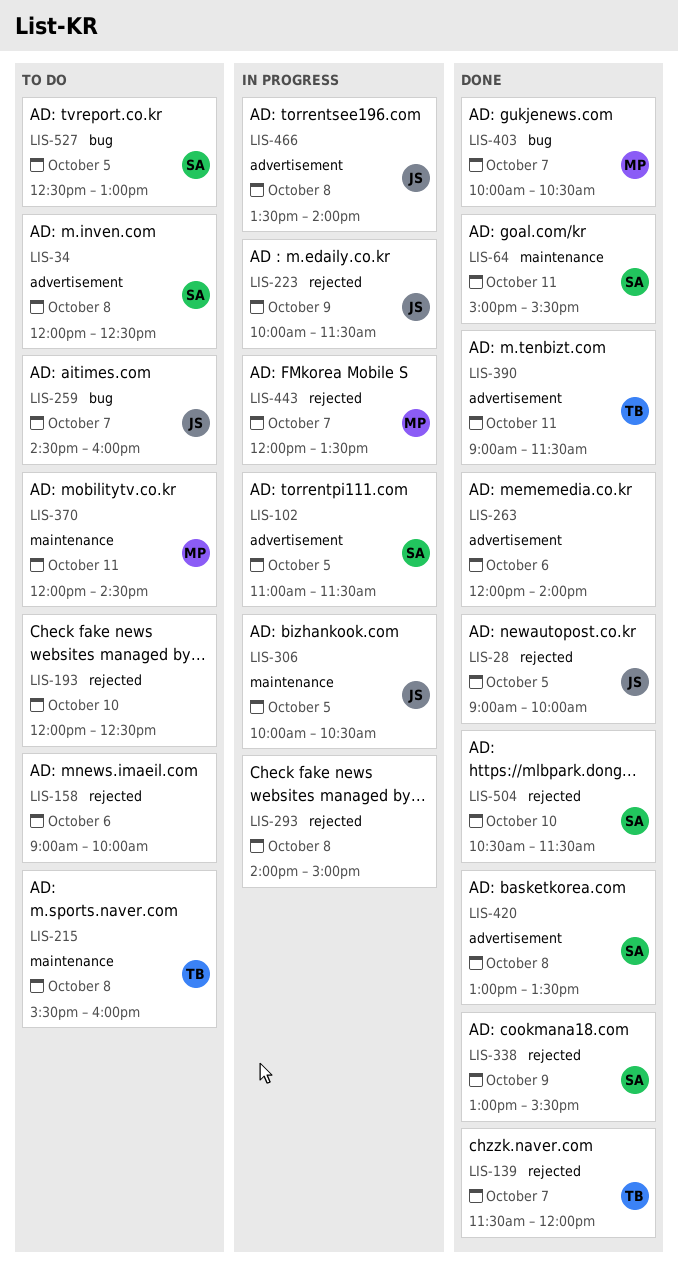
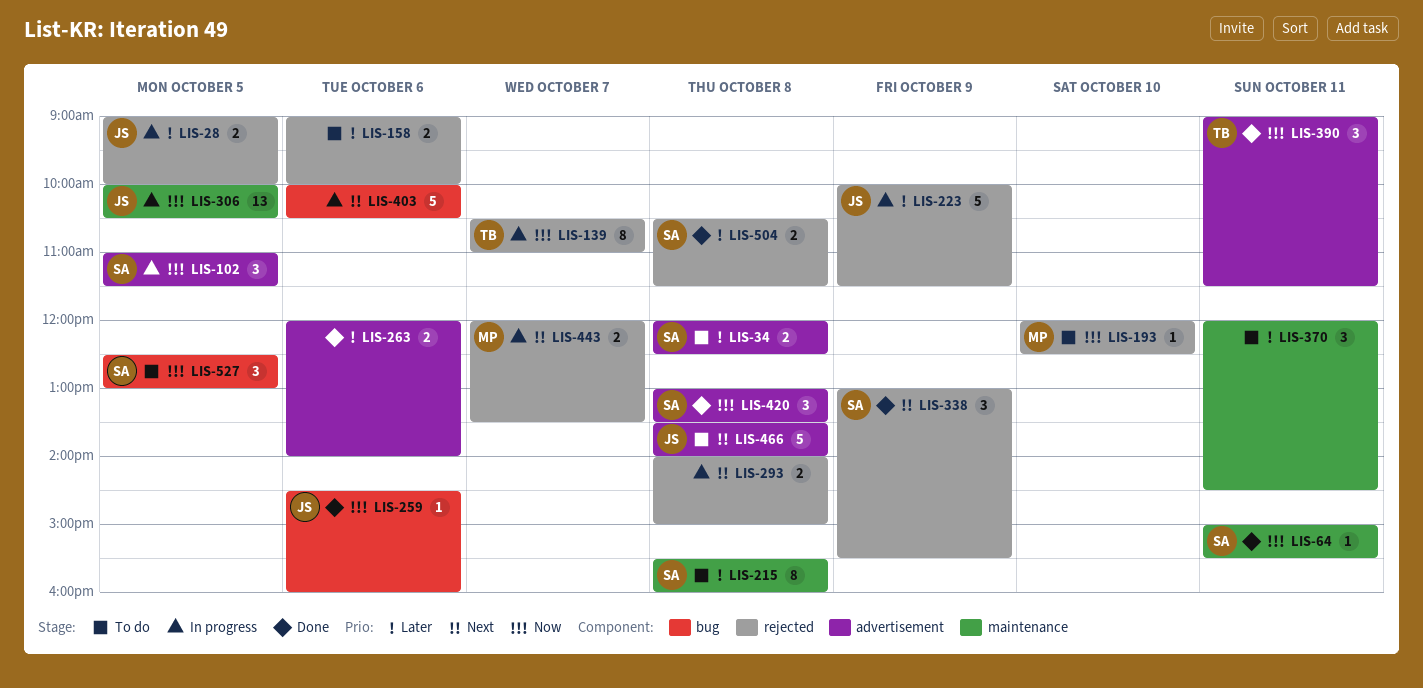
LIS-28, status: Done -> In progress
LIS-139, status: Done -> In progress
LIS-139, begins: 11:30 -> 10:30
LIS-139, ends: 12:00 -> 11:00
LIS-193, owner: none -> MP
LIS-215, owner: TB -> SA
LIS-259, status: To do -> Done
LIS-259, day: Oct 7 -> Oct 6
LIS-370, owner: MP -> none
LIS-403, status: Done -> In progress
LIS-403, owner: MP -> none
LIS-403, day: Oct 7 -> Oct 6
LIS-466, status: In progress -> To do
LIS-504, day: Oct 10 -> Oct 8

